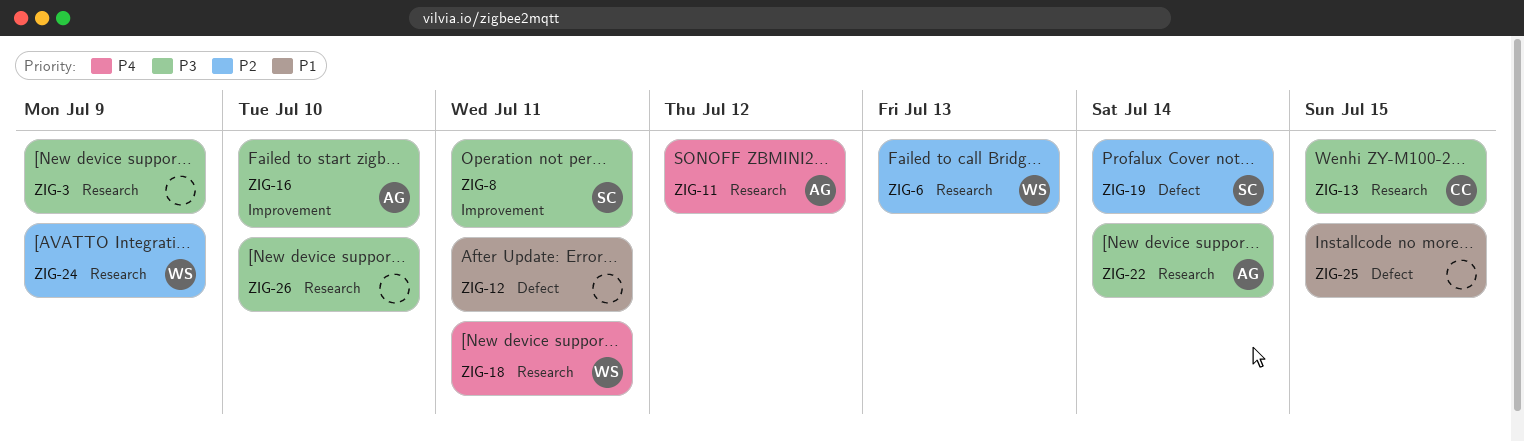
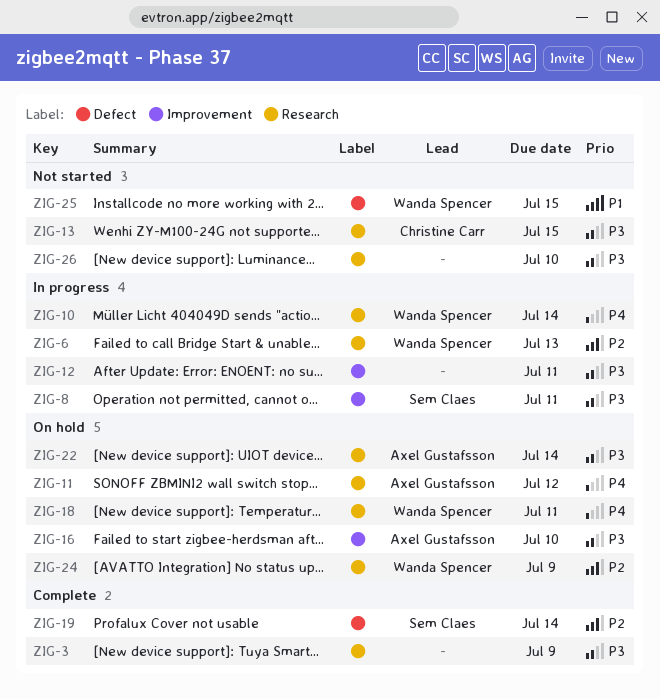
ZIG-10: none -> present
ZIG-12, priority: P1 -> P3
ZIG-12, label: Defect -> Improvement
ZIG-25, owner: none -> Wanda Spencer

